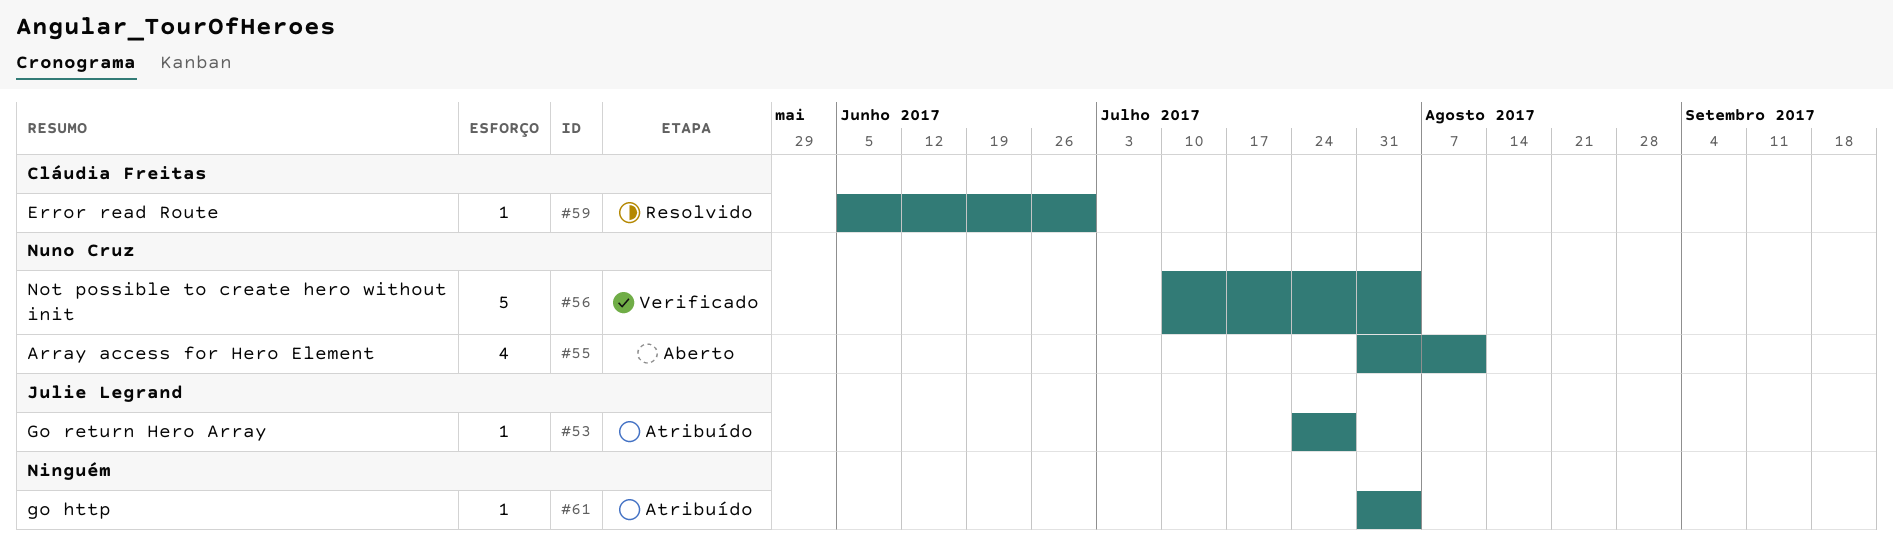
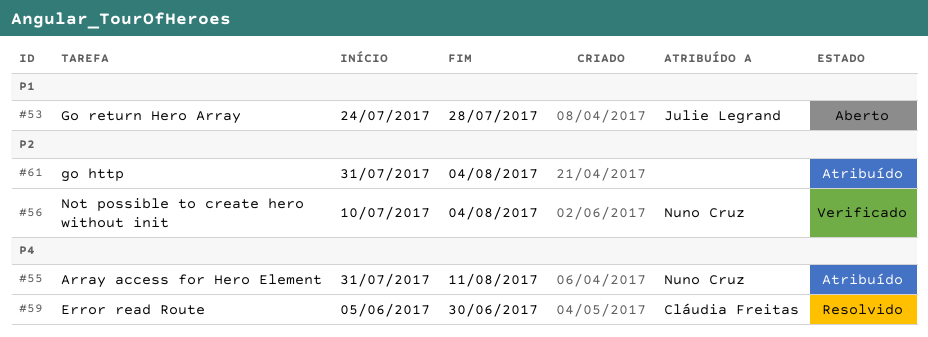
#53, status: Atribuído -> Aberto
#55, status: Aberto -> Atribuído

